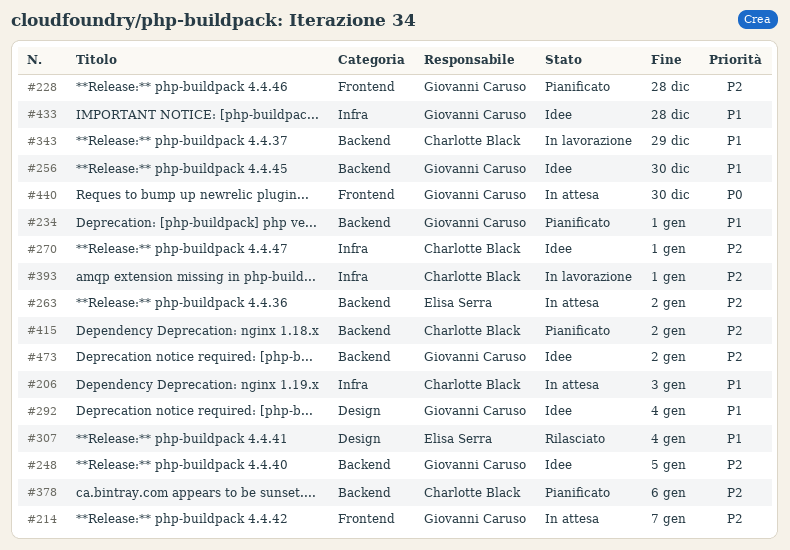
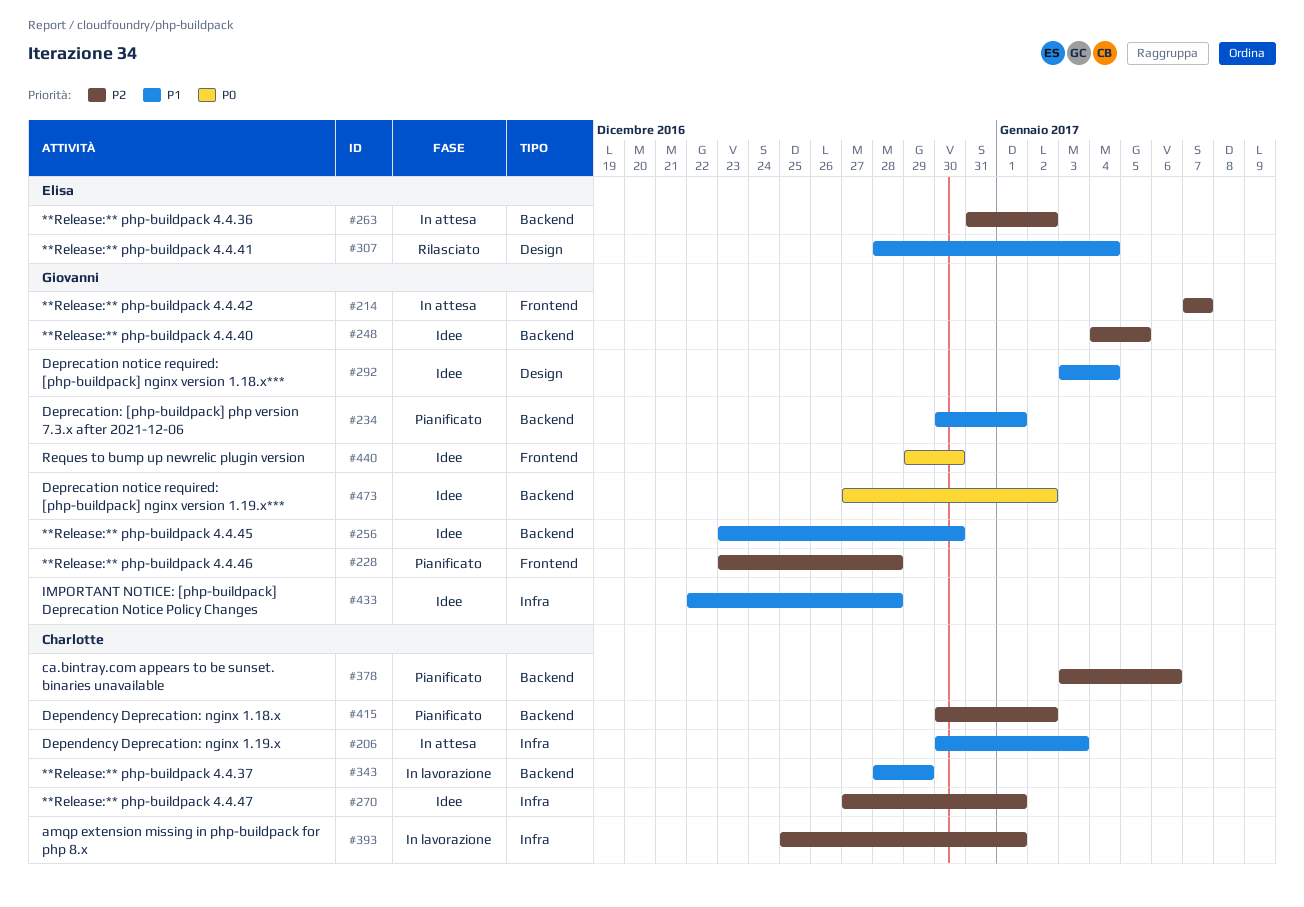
#440, status: In attesa -> Idee
#473, priority: P2 -> P0

